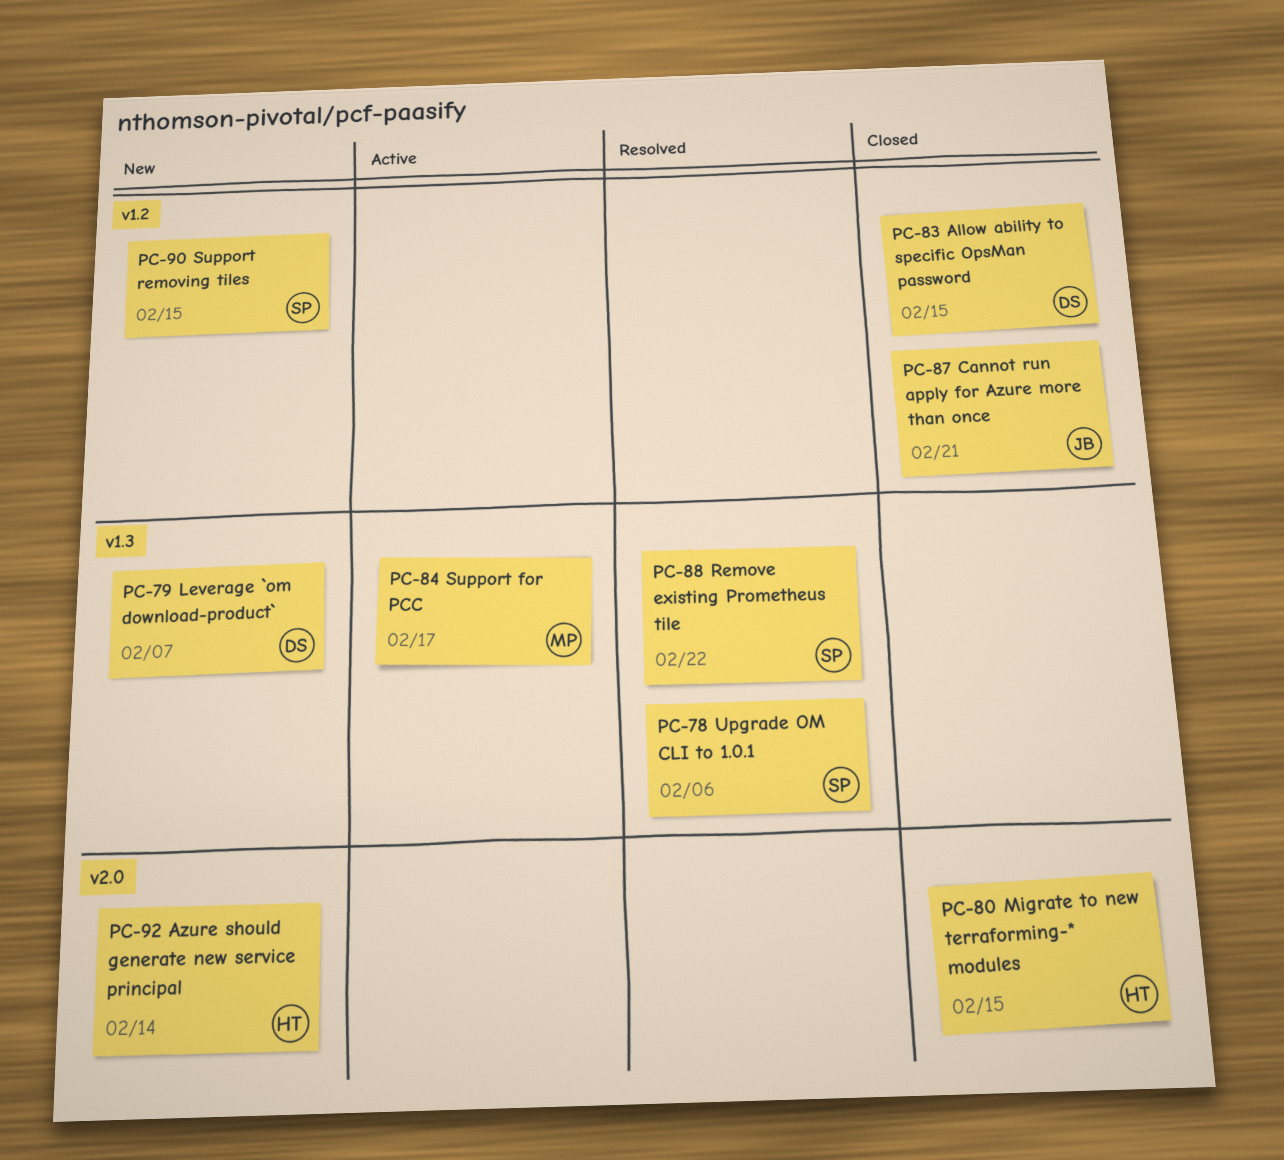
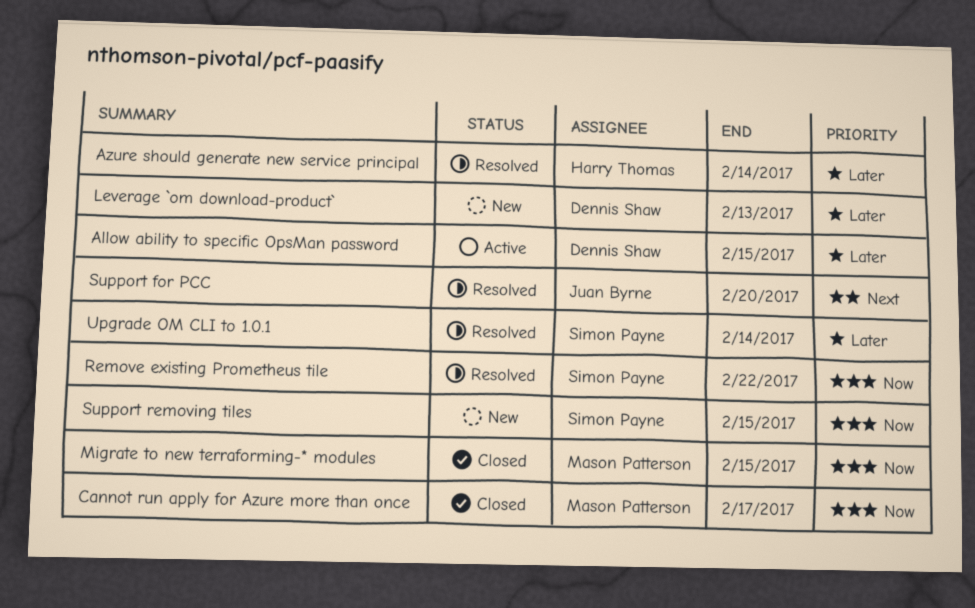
Allow ability to specific OpsMan password, status: Closed -> Active
Azure should generate new service principal, status: New -> Resolved
Cannot run apply for Azure more than once, owner: Juan Byrne -> Mason Patterson
Cannot run apply for Azure more than once, due: Feb 21 -> Feb 17
Leverage `om download-product`, due: Feb 7 -> Feb 13
Migrate to new terraforming-* modules, owner: Harry Thomas -> Mason Patterson
Support for PCC, status: Active -> Resolved
Support for PCC, owner: Mason Patterson -> Juan Byrne
Support for PCC, due: Feb 17 -> Feb 20
Upgrade OM CLI to 1.0.1, due: Feb 6 -> Feb 14

